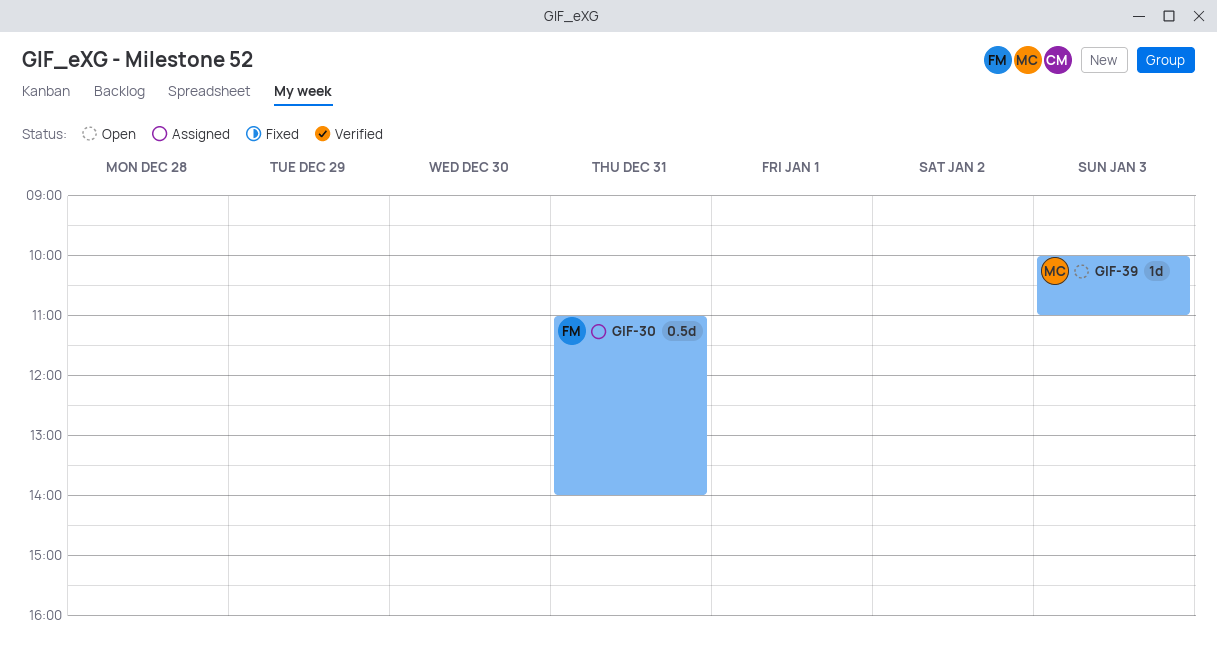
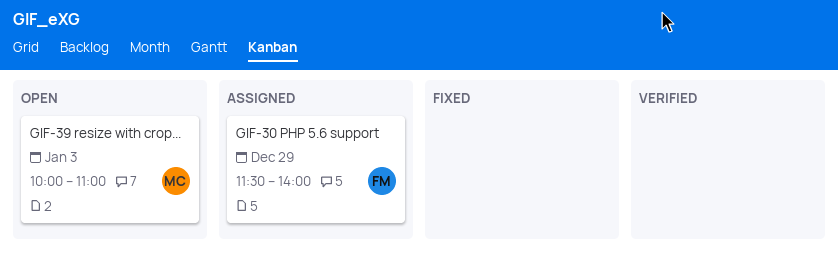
GIF-30, day: Dec 31 -> Dec 29
GIF-30, begins: 11:00 -> 11:30

